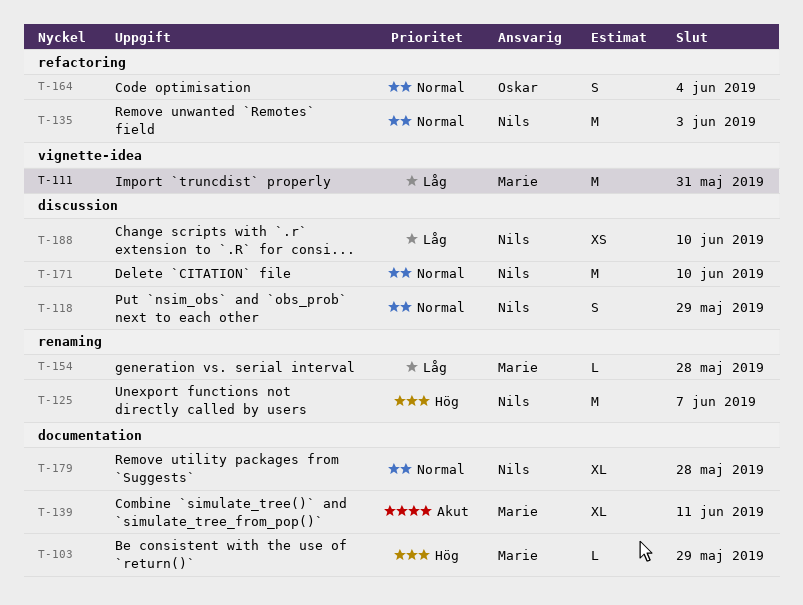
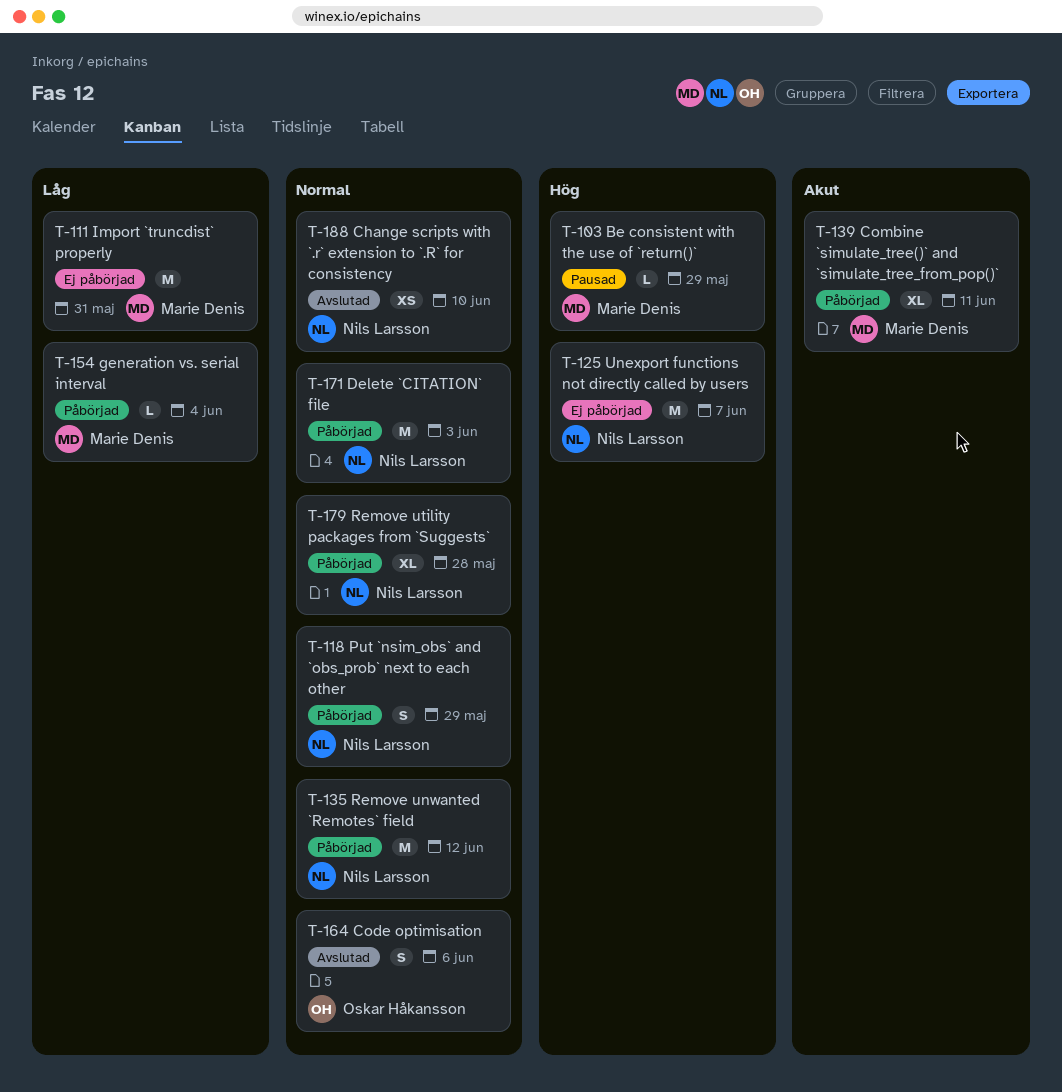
T-135, due: Jun 3 -> Jun 12
T-154, due: May 28 -> Jun 4
T-164, due: Jun 4 -> Jun 6
T-171, due: Jun 10 -> Jun 3
T-188, priority: Låg -> Normal

